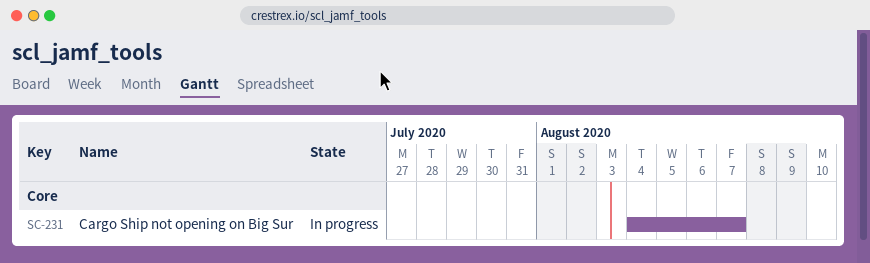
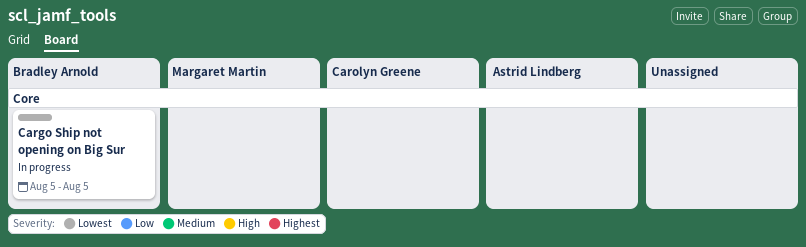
Cargo Ship not opening on Big Sur, start: Aug 4 -> Aug 5
Cargo Ship not opening on Big Sur, due: Aug 7 -> Aug 5

